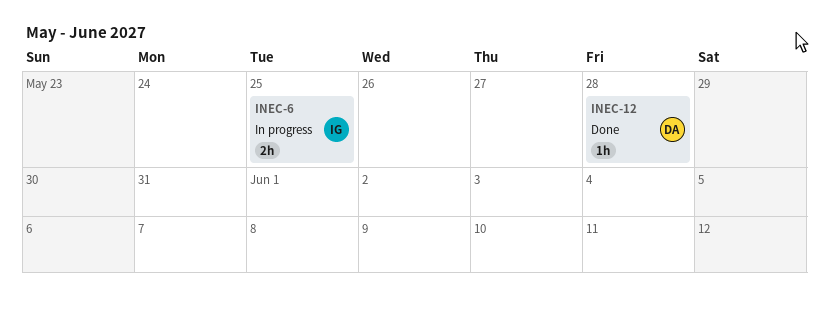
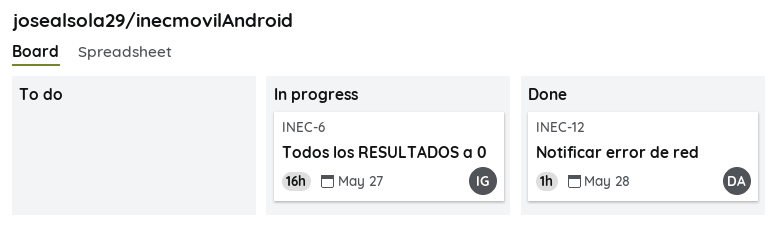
INEC-6, estimate: 2h -> 16h
INEC-6, due: May 25 -> May 27

